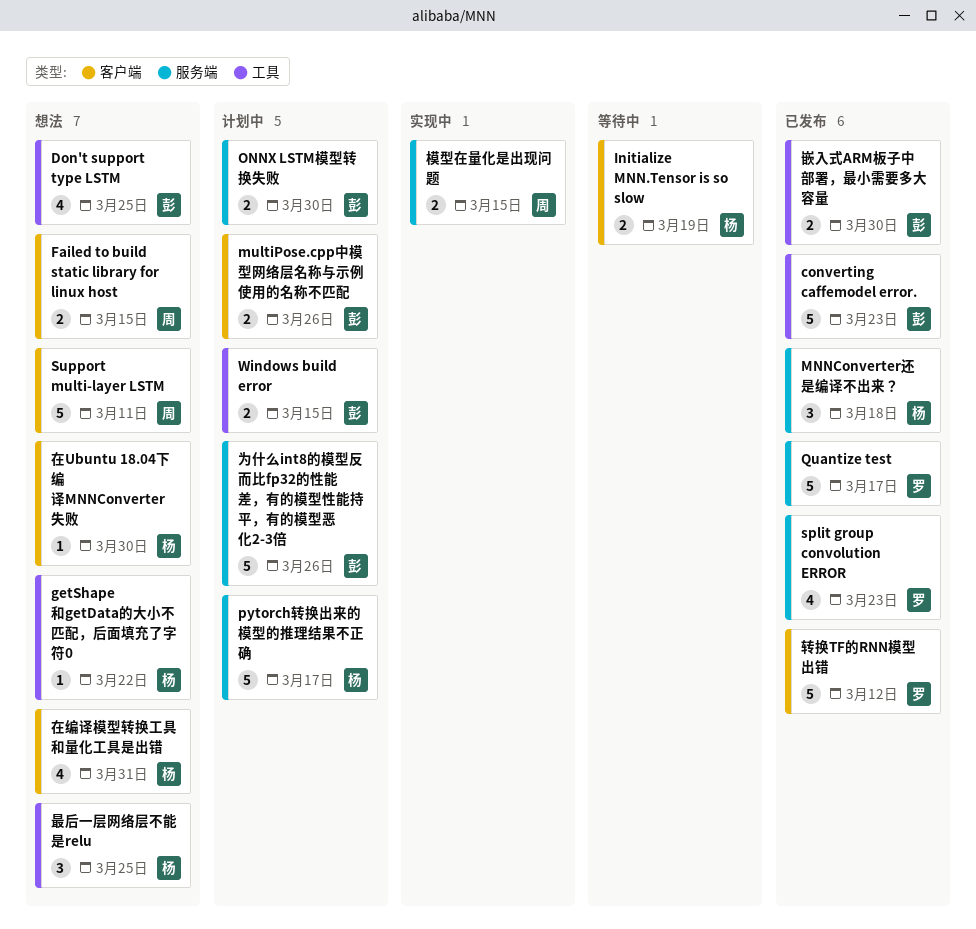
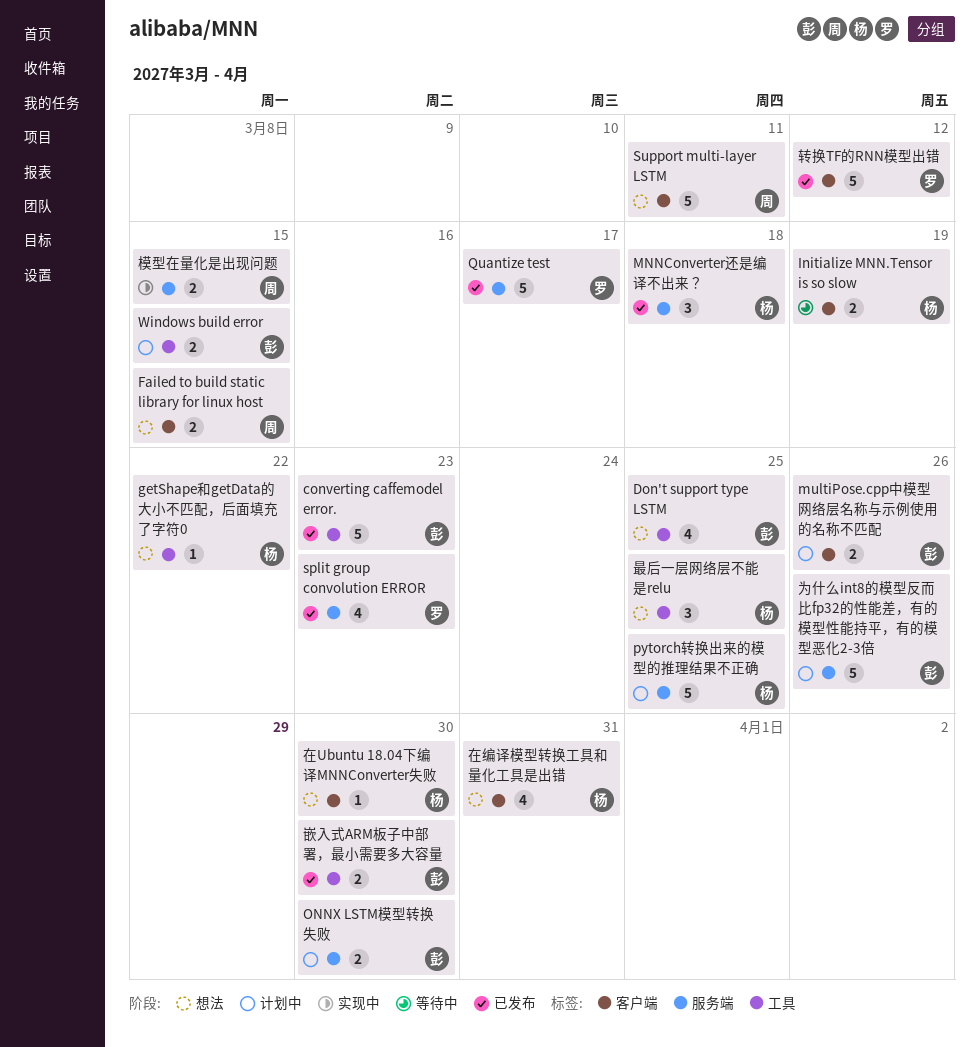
pytorch转换出来的模型的推理结果不正确, due: Mar 17 -> Mar 25

